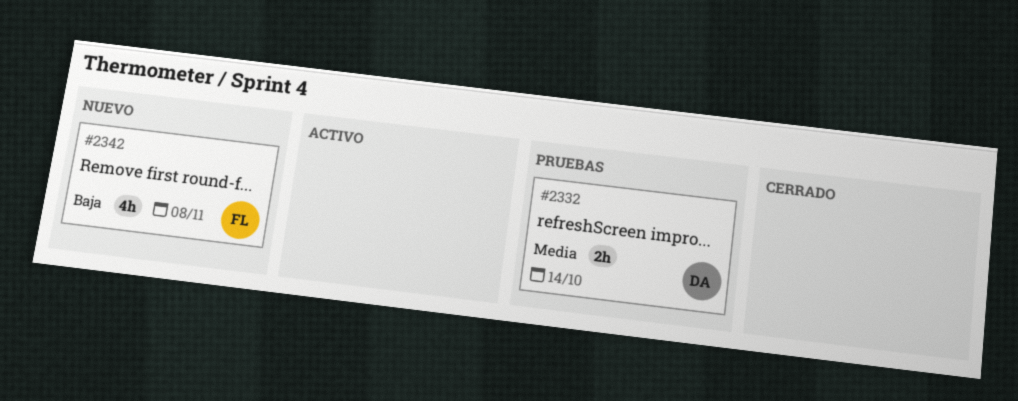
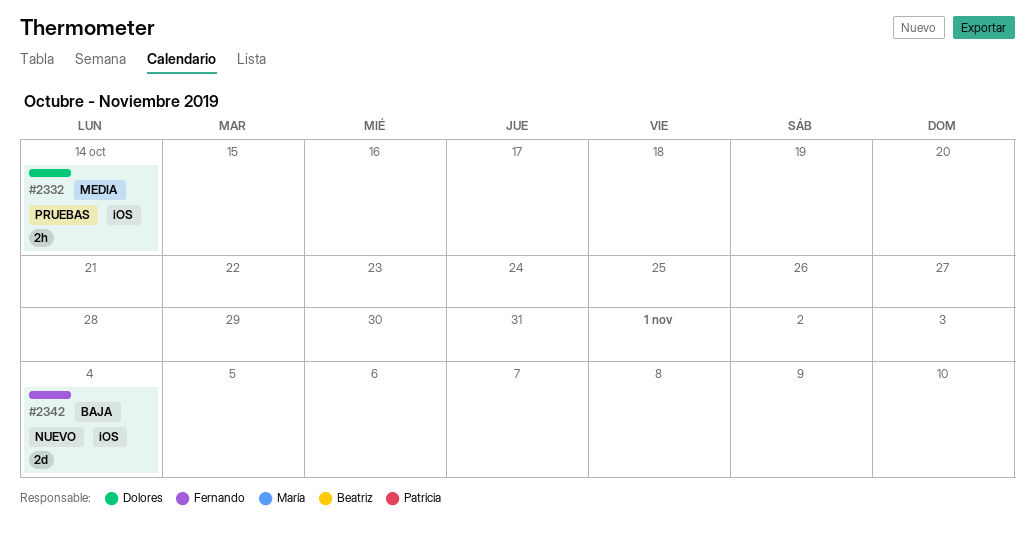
#2342, estimate: 4h -> 2d
#2342, due: Nov 8 -> Nov 4

